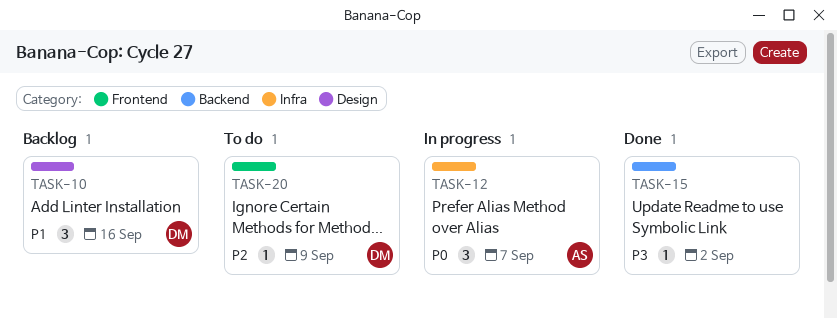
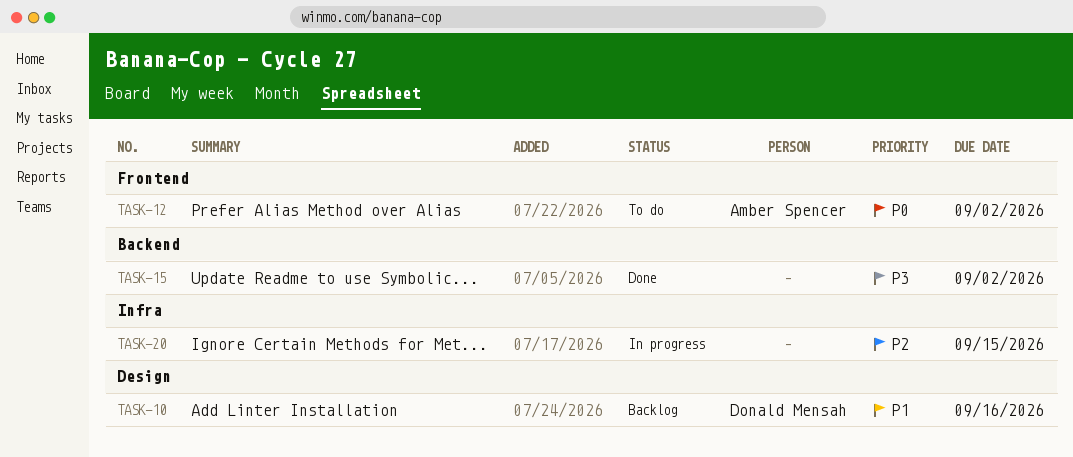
TASK-12, status: In progress -> To do
TASK-12, label: Infra -> Frontend
TASK-12, due: Sep 7 -> Sep 2
TASK-20, status: To do -> In progress
TASK-20, owner: Donald Mensah -> none
TASK-20, label: Frontend -> Infra
TASK-20, due: Sep 9 -> Sep 15

